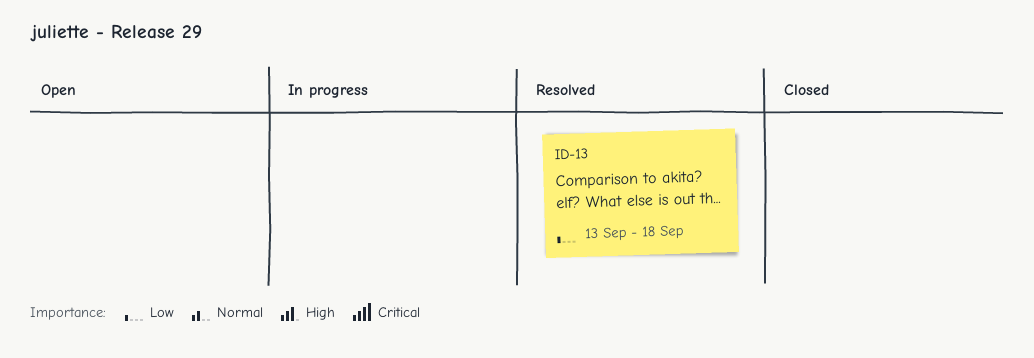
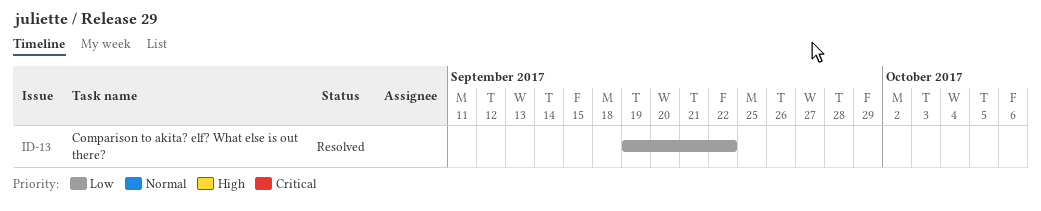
ID-13, start: Sep 13 -> Sep 19
ID-13, due: Sep 18 -> Sep 22

